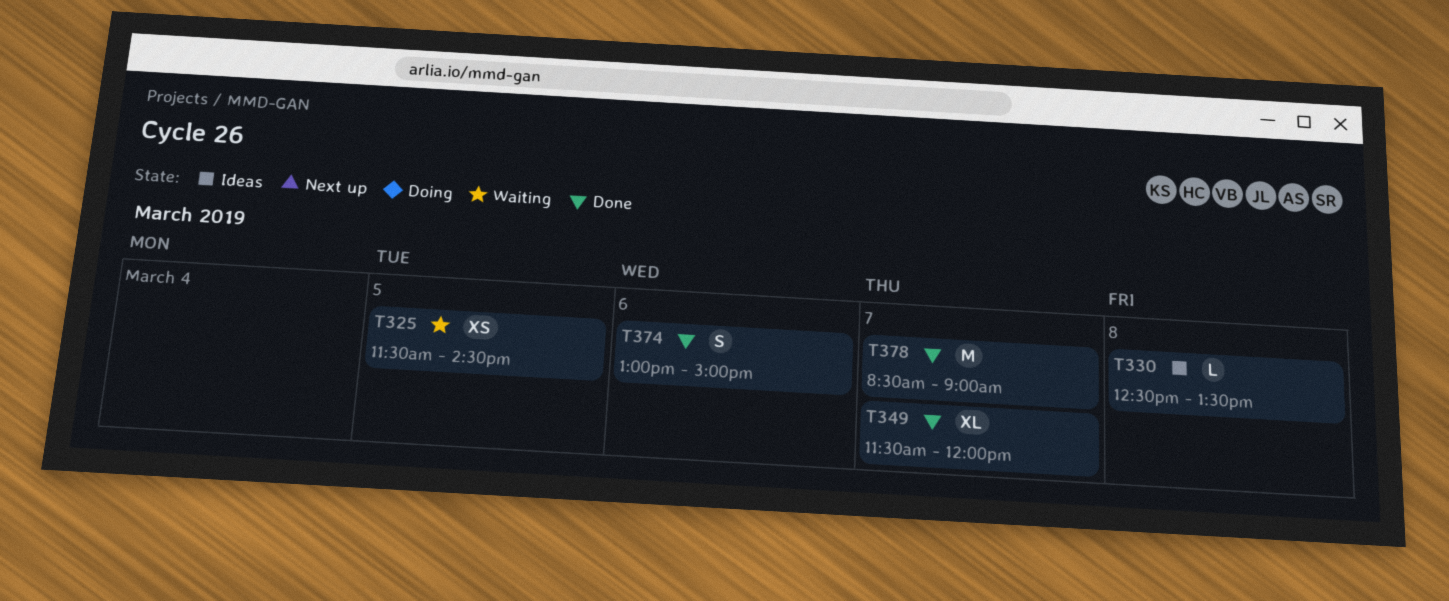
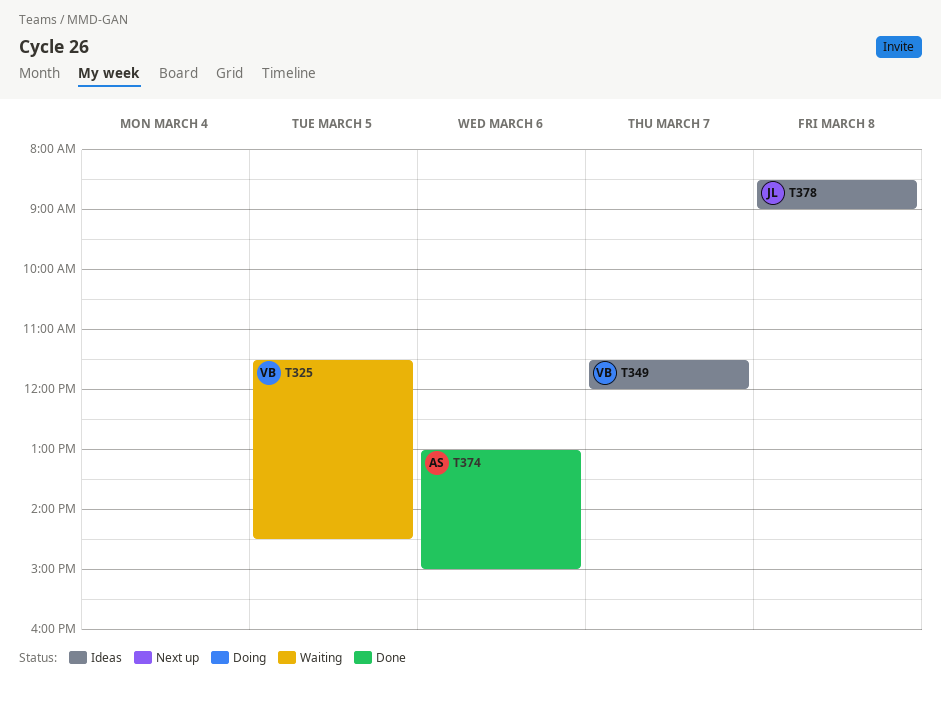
T330: present -> none
T349, status: Done -> Ideas
T378, status: Done -> Ideas
T378, day: Mar 7 -> Mar 8

